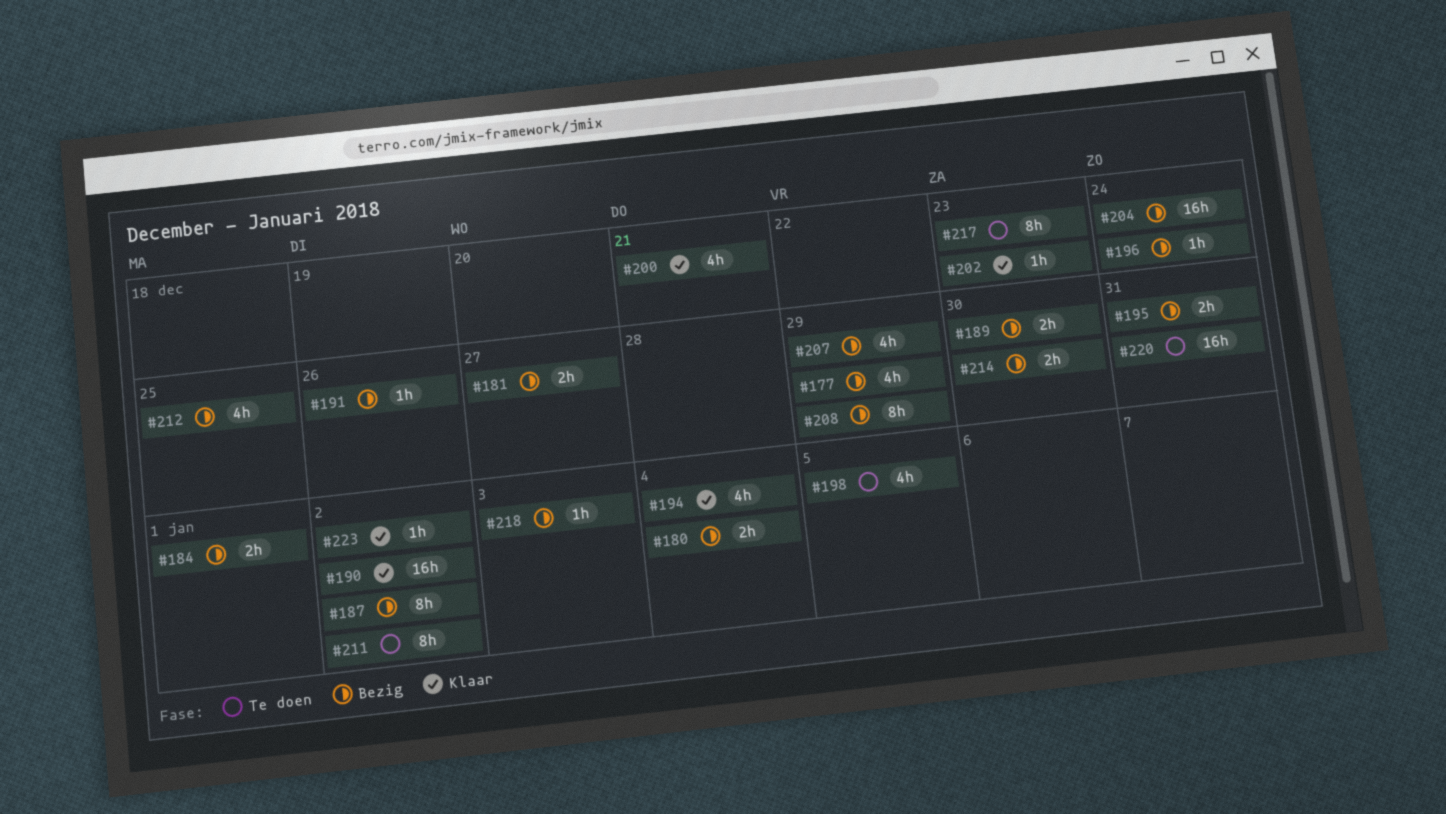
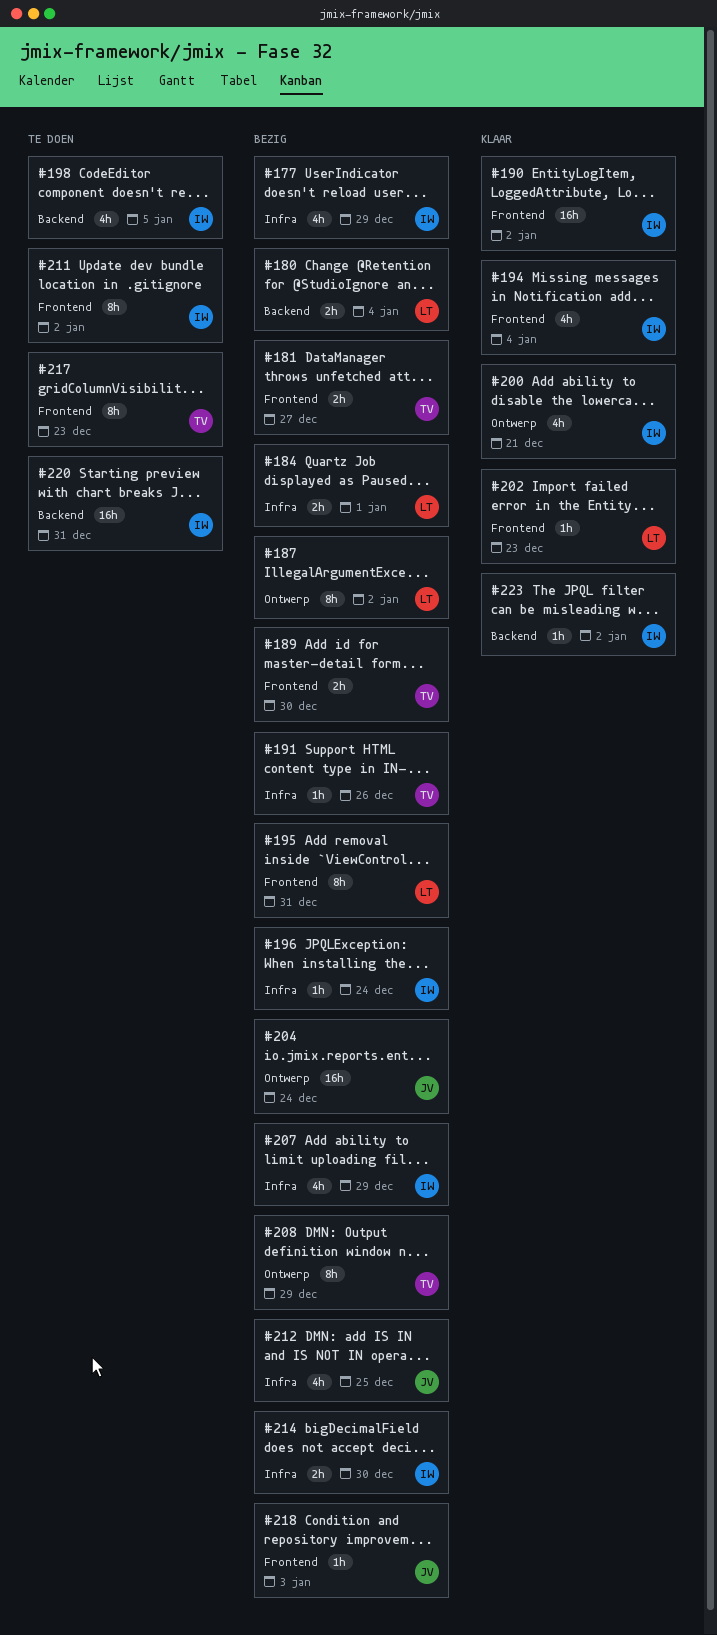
#195, estimate: 2h -> 8h

